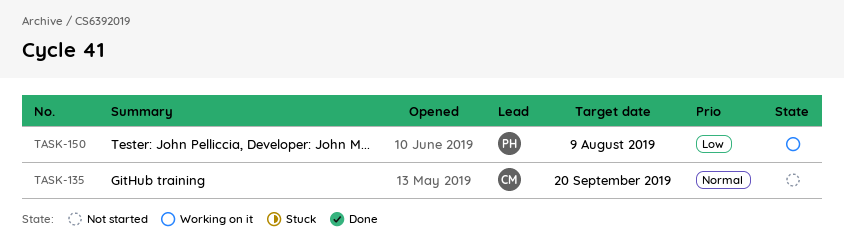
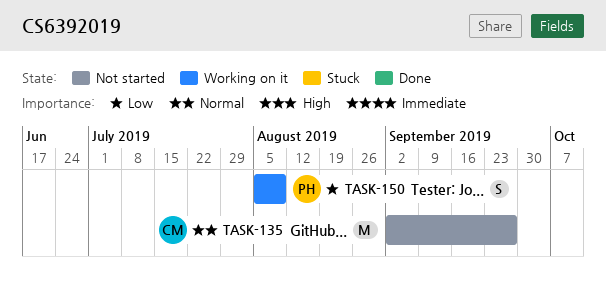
TASK-135, due: Sep 20 -> Sep 27

